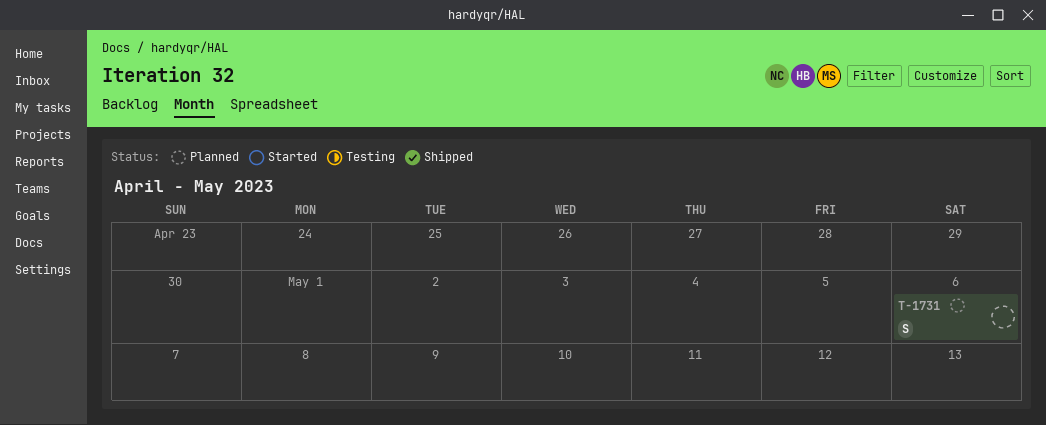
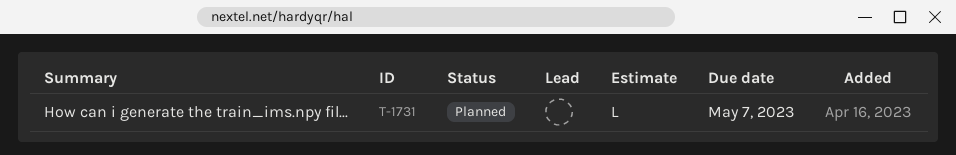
T-1731, estimate: S -> L
T-1731, due: May 6 -> May 7

